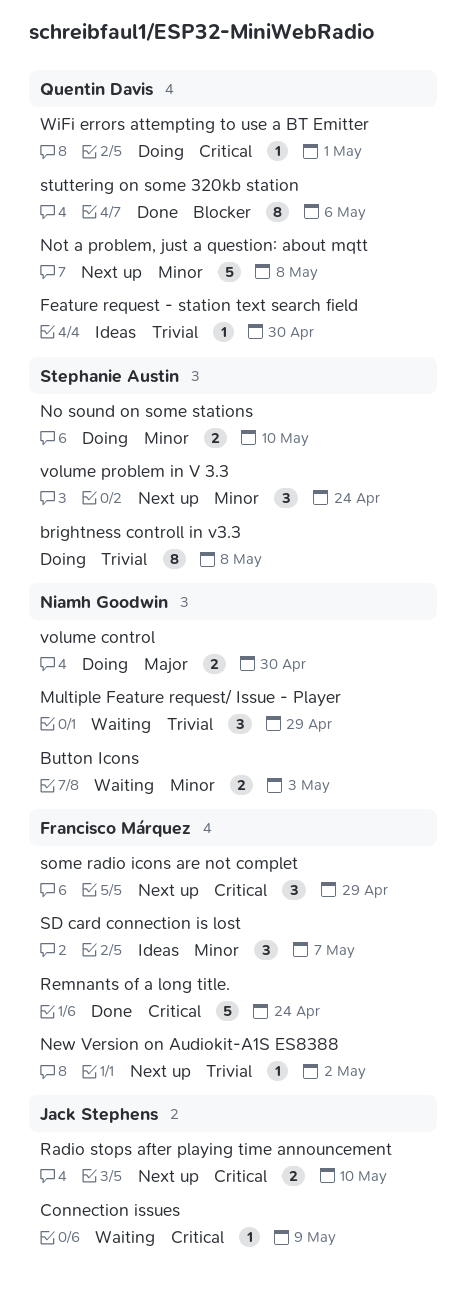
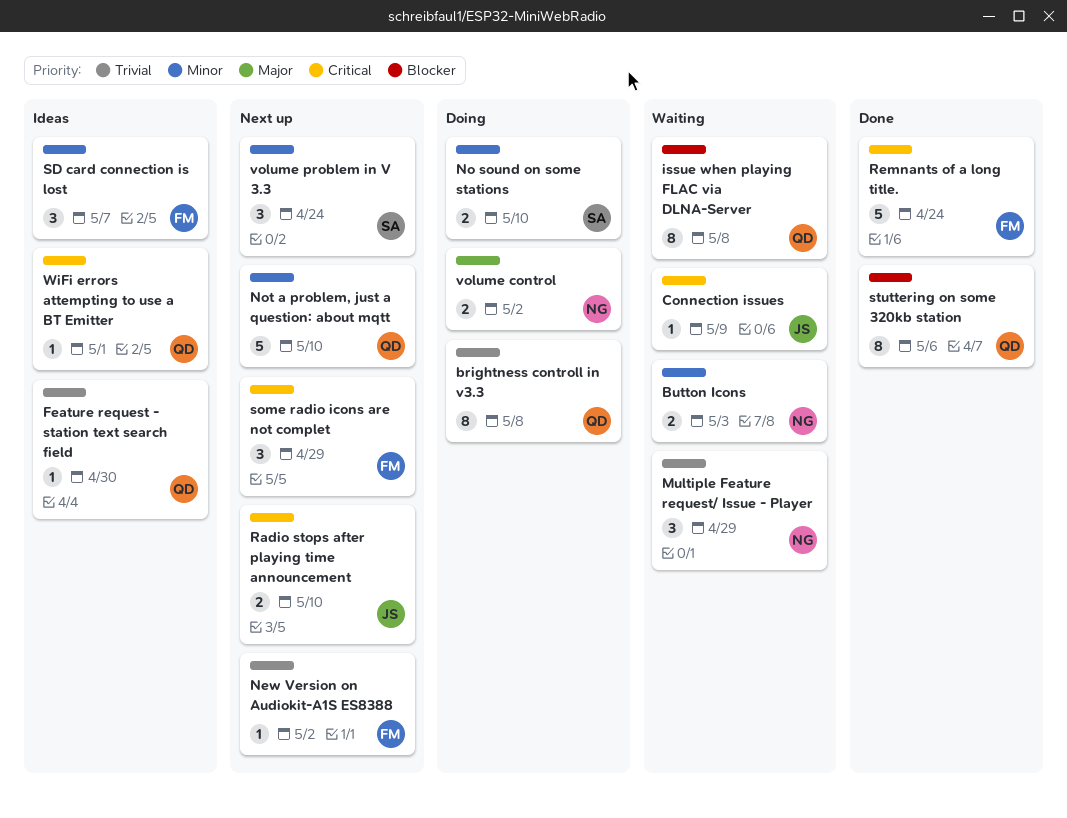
brightness controll in v3.3, owner: Stephanie Austin -> Quentin Davis
issue when playing FLAC via DLNA-Server: none -> present
Not a problem, just a question: about mqtt, due: May 8 -> May 10
volume control, due: Apr 30 -> May 2
WiFi errors attempting to use a BT Emitter, status: Doing -> Ideas

